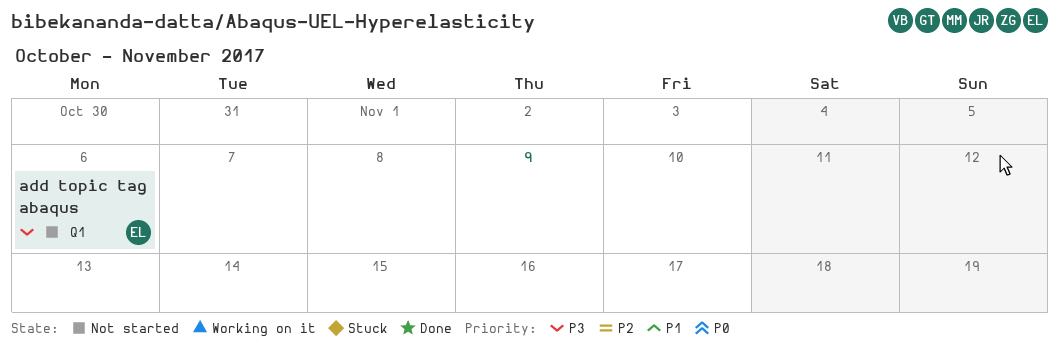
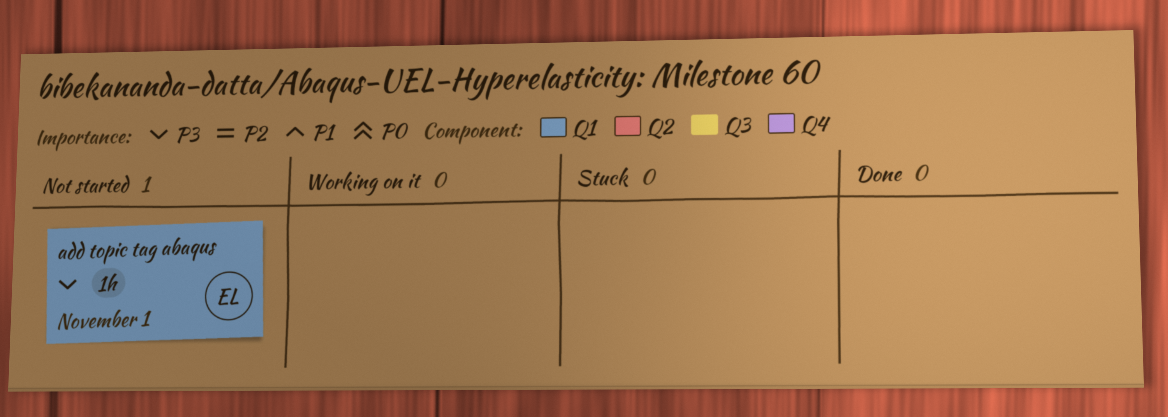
add topic tag abaqus, due: Nov 6 -> Nov 1

